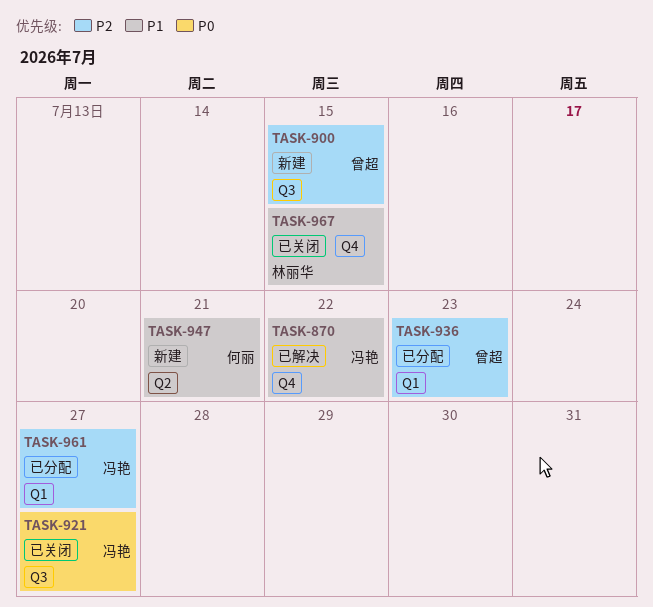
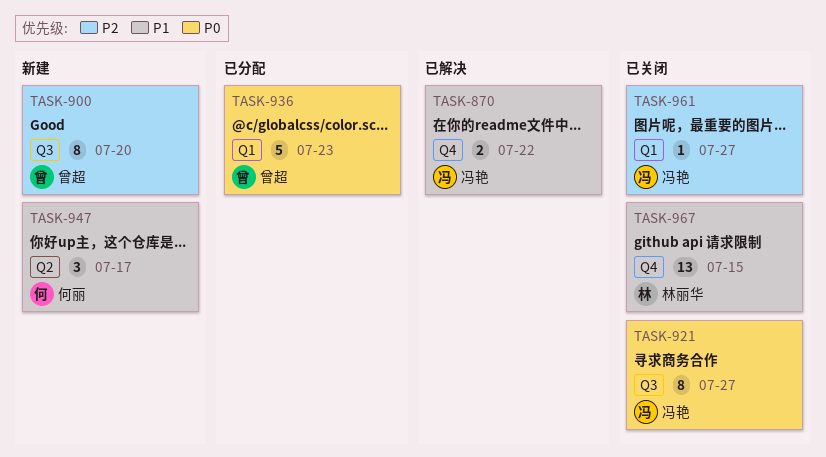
TASK-900, due: Jul 15 -> Jul 20
TASK-936, priority: P2 -> P0
TASK-947, due: Jul 21 -> Jul 17
TASK-961, status: 已分配 -> 已关闭

